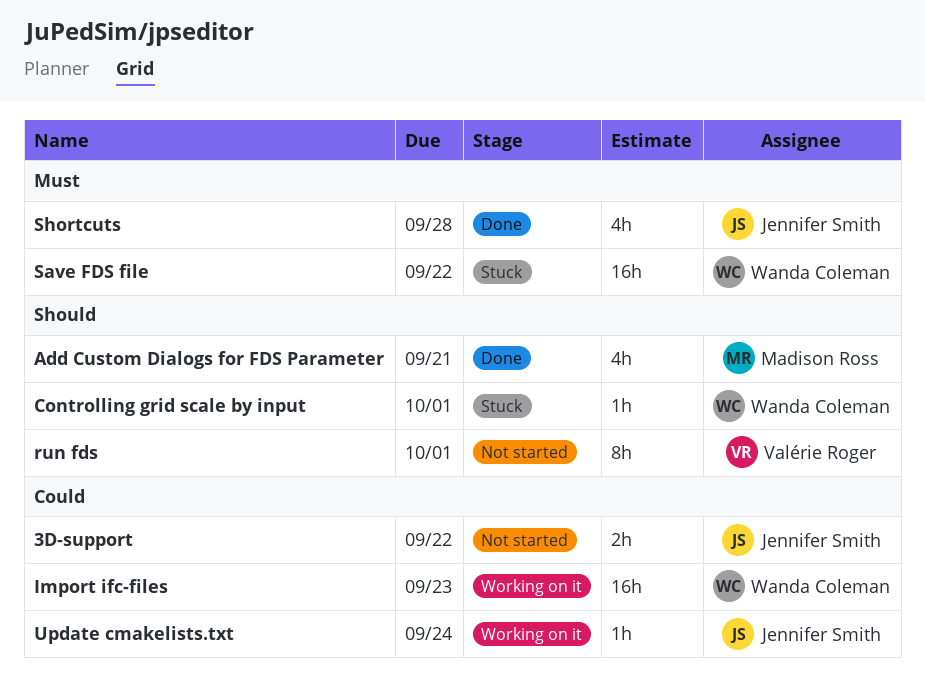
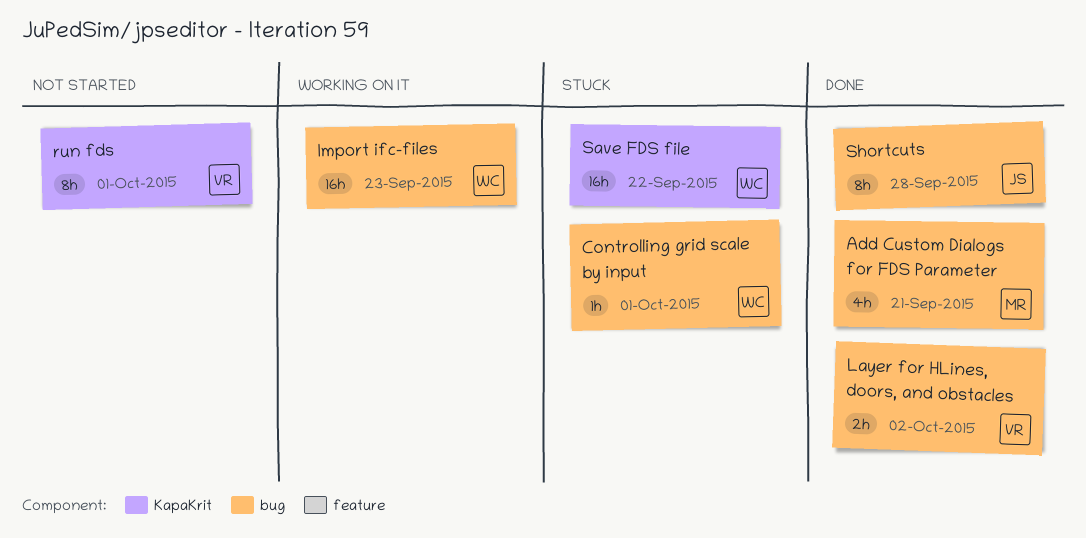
3D-support: present -> none
Layer for HLines, doors, and obstacles: none -> present
Shortcuts, estimate: 4h -> 8h
Update cmakelists.txt: present -> none

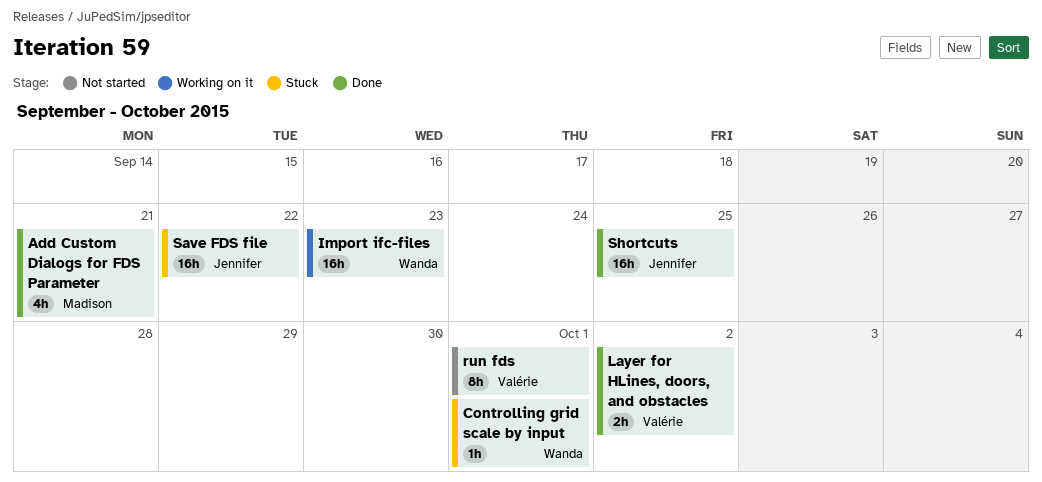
Save FDS file, owner: Wanda -> Jennifer
Shortcuts, estimate: 8h -> 16h
Shortcuts, due: Sep 28 -> Sep 25

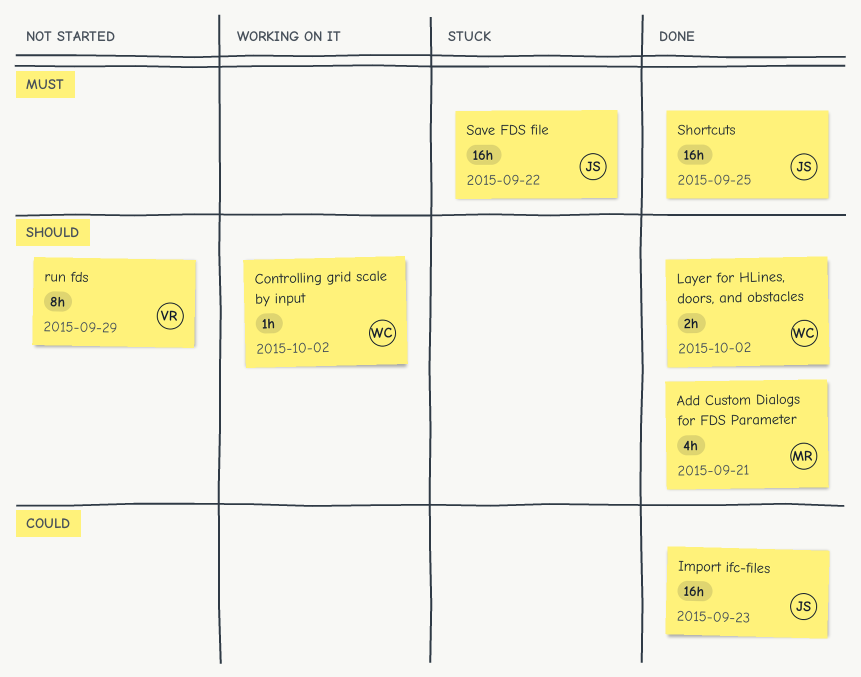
Controlling grid scale by input, status: Stuck -> Working on it
Controlling grid scale by input, due: Oct 1 -> Oct 2
Import ifc-files, status: Working on it -> Done
Import ifc-files, owner: Wanda -> Jennifer
Layer for HLines, doors, and obstacles, owner: Valérie -> Wanda
run fds, due: Oct 1 -> Sep 29

